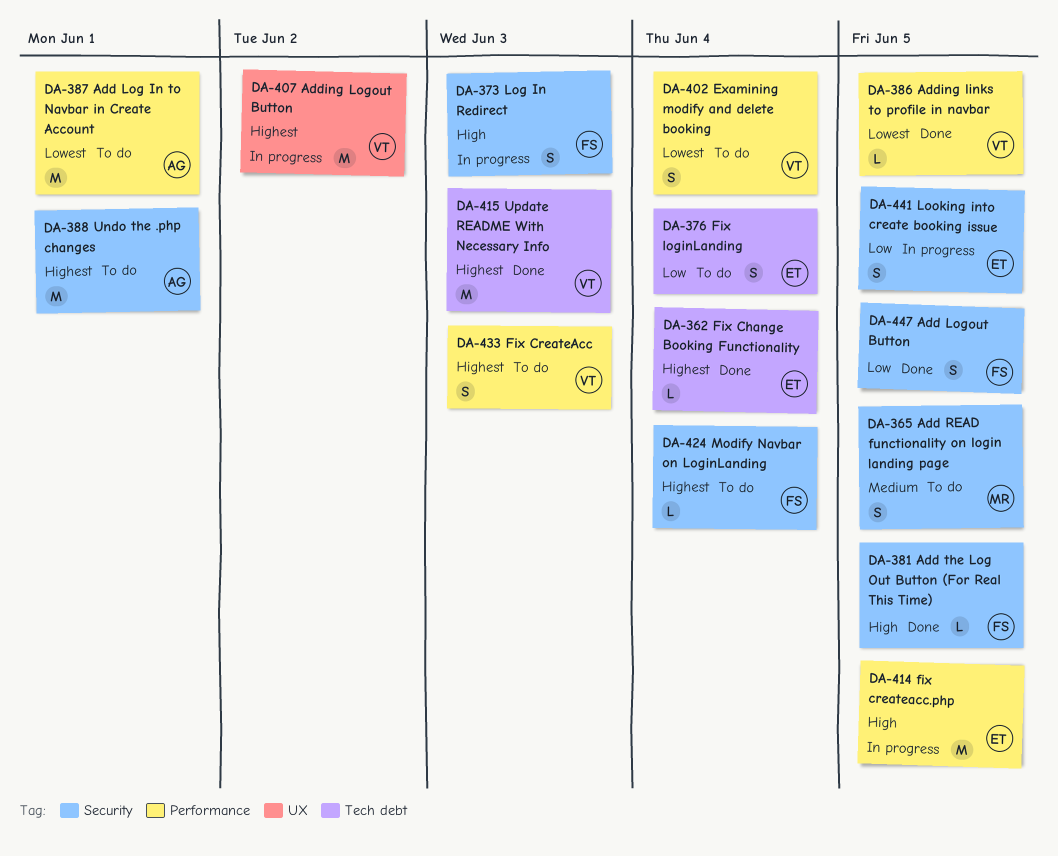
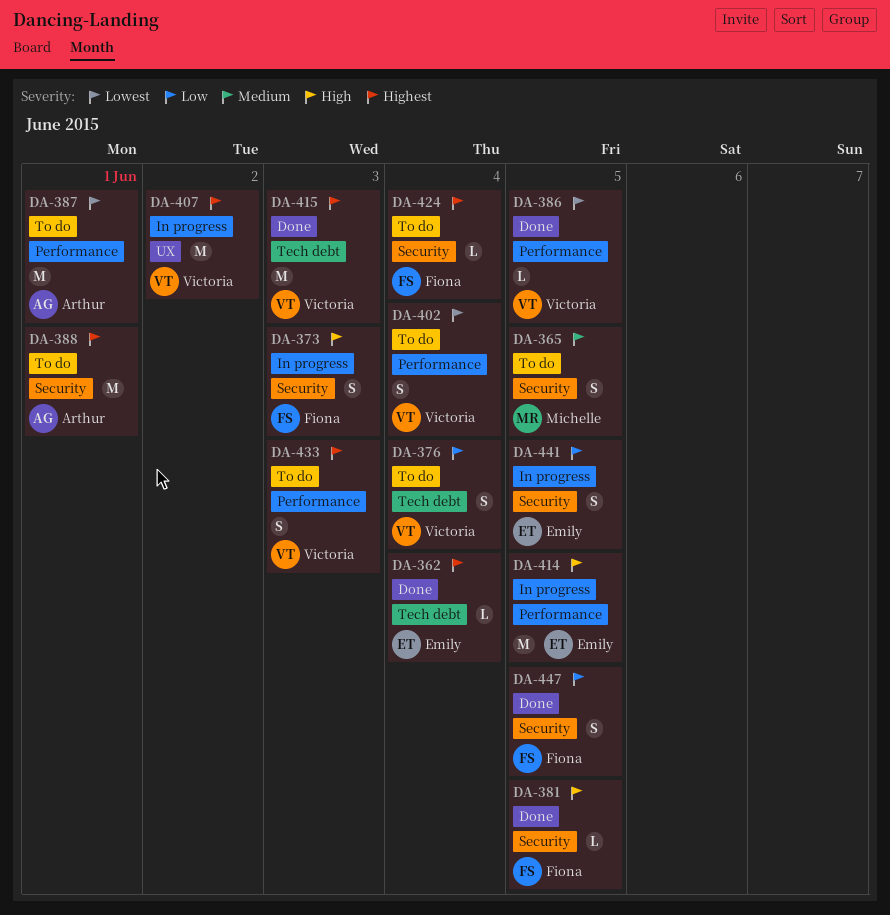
DA-376, owner: Emily -> Victoria

